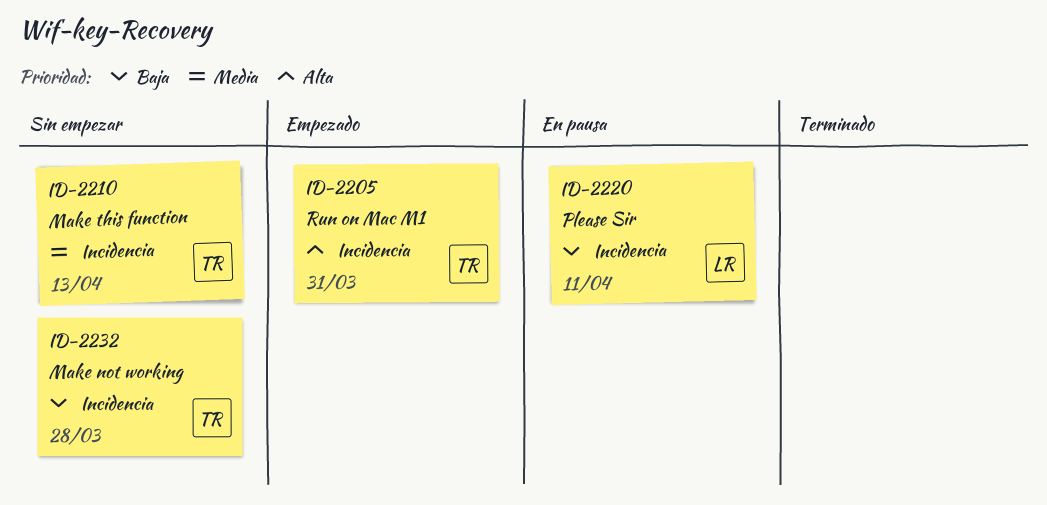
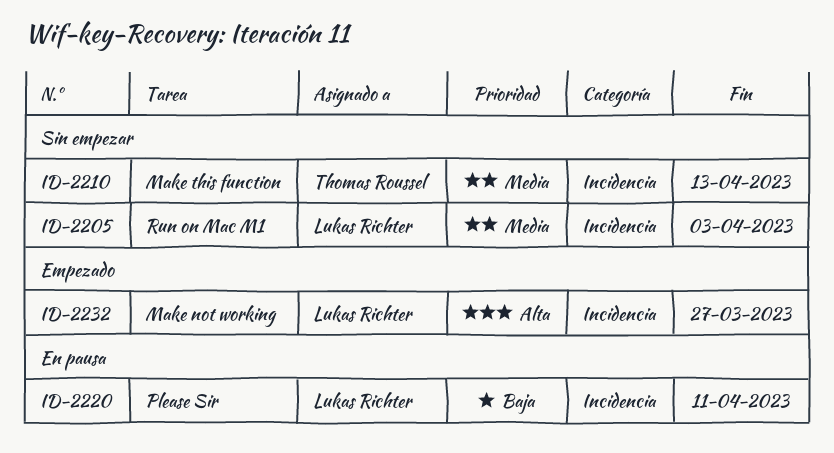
ID-2205, status: Empezado -> Sin empezar
ID-2205, owner: Thomas Roussel -> Lukas Richter
ID-2205, priority: Alta -> Media
ID-2205, due: Mar 31 -> Apr 3
ID-2232, status: Sin empezar -> Empezado
ID-2232, owner: Thomas Roussel -> Lukas Richter
ID-2232, priority: Baja -> Alta
ID-2232, due: Mar 28 -> Mar 27

